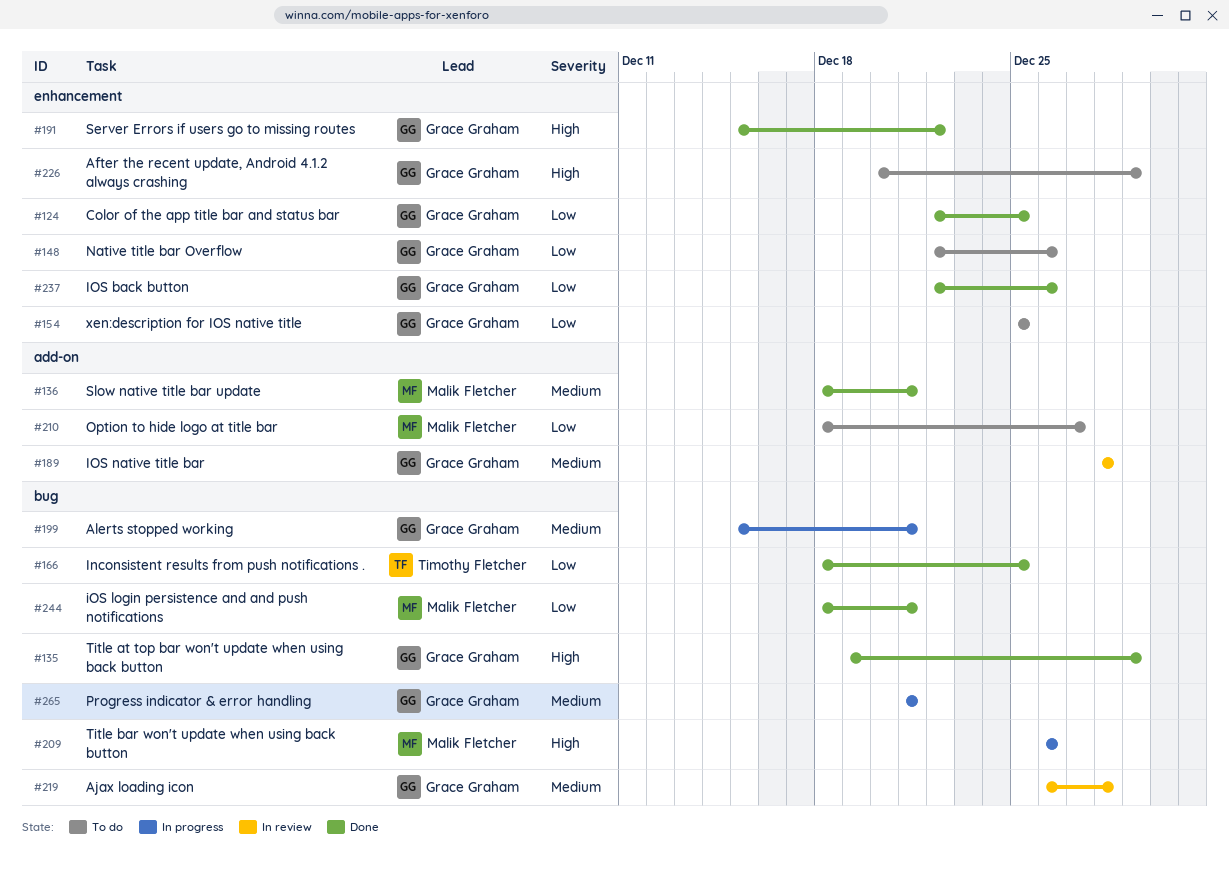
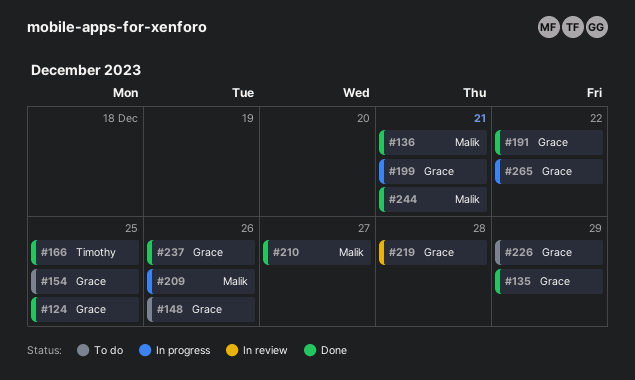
#189: present -> none
#210, status: To do -> Done
#265, due: Dec 21 -> Dec 22

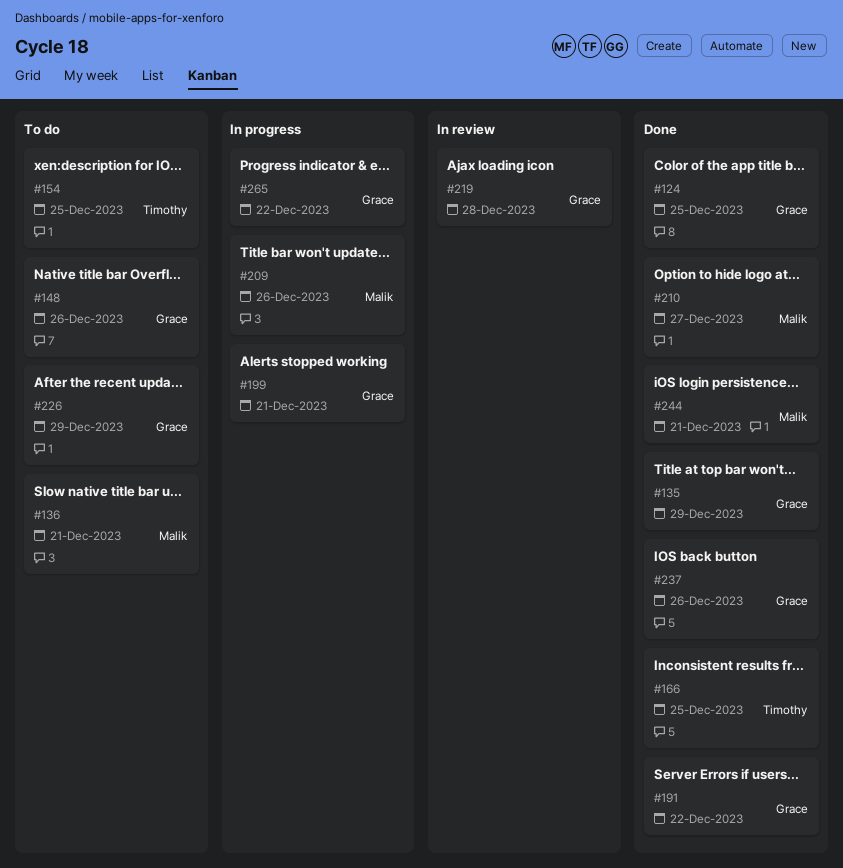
#136, status: Done -> To do
#154, owner: Grace -> Timothy

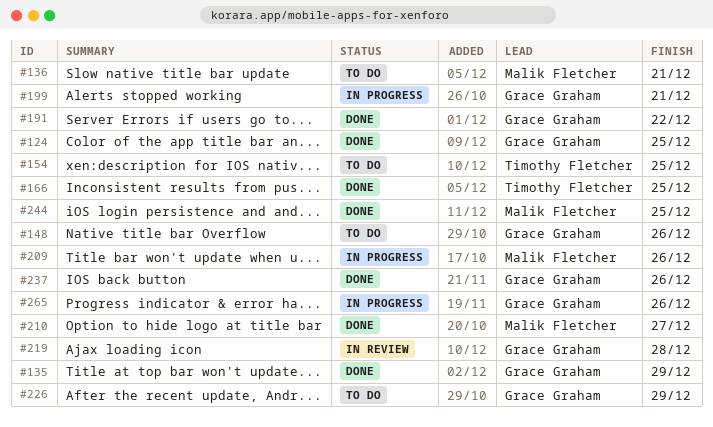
#244, due: Dec 21 -> Dec 25
#265, due: Dec 22 -> Dec 26

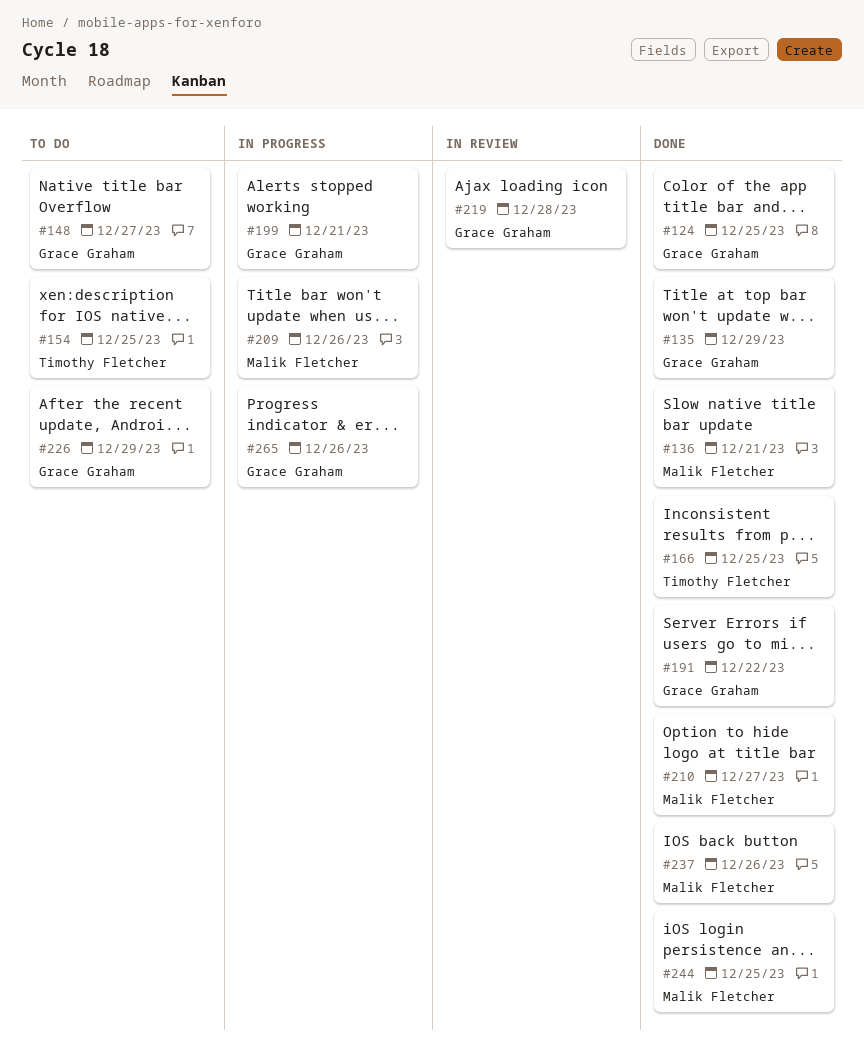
#136, status: To do -> Done
#148, due: Dec 26 -> Dec 27
#237, owner: Grace Graham -> Malik Fletcher

